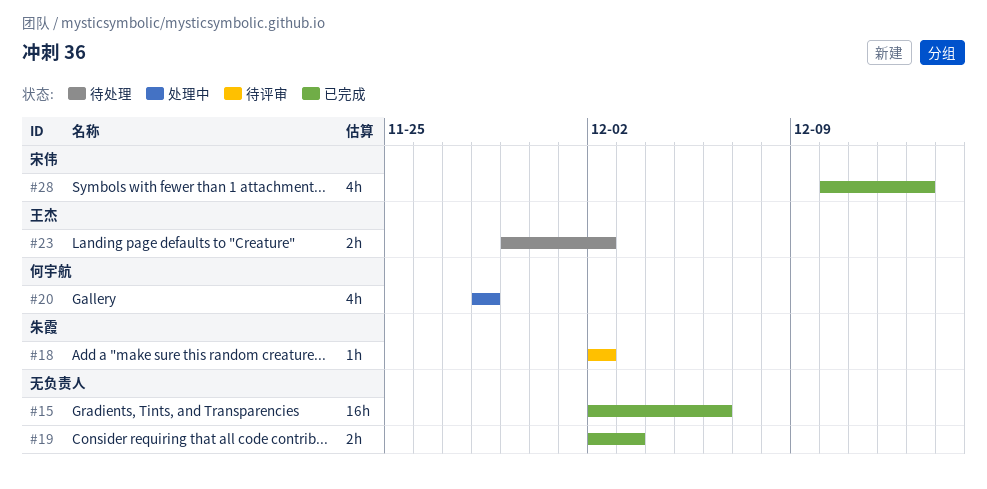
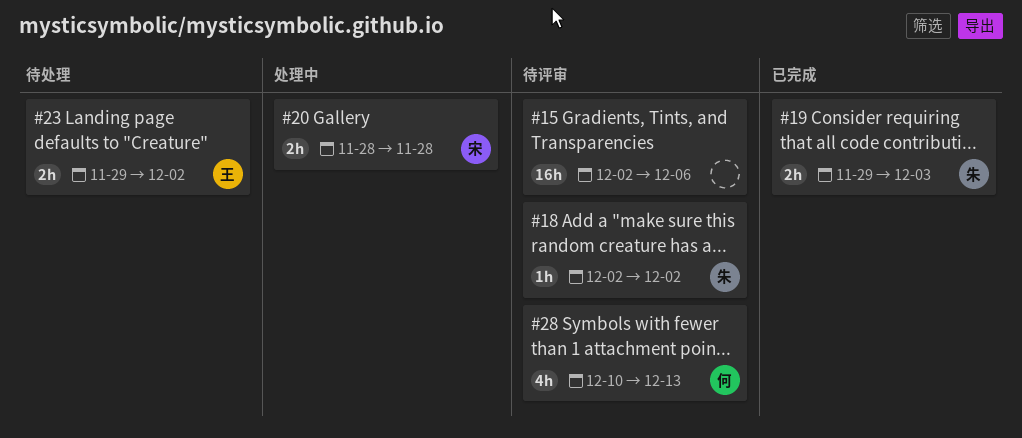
#15, status: 已完成 -> 待评审
#19, owner: none -> 朱霞
#19, start: Dec 2 -> Nov 29
#20, owner: 何宇航 -> 宋伟
#20, estimate: 4h -> 2h
#28, status: 已完成 -> 待评审
#28, owner: 宋伟 -> 何宇航

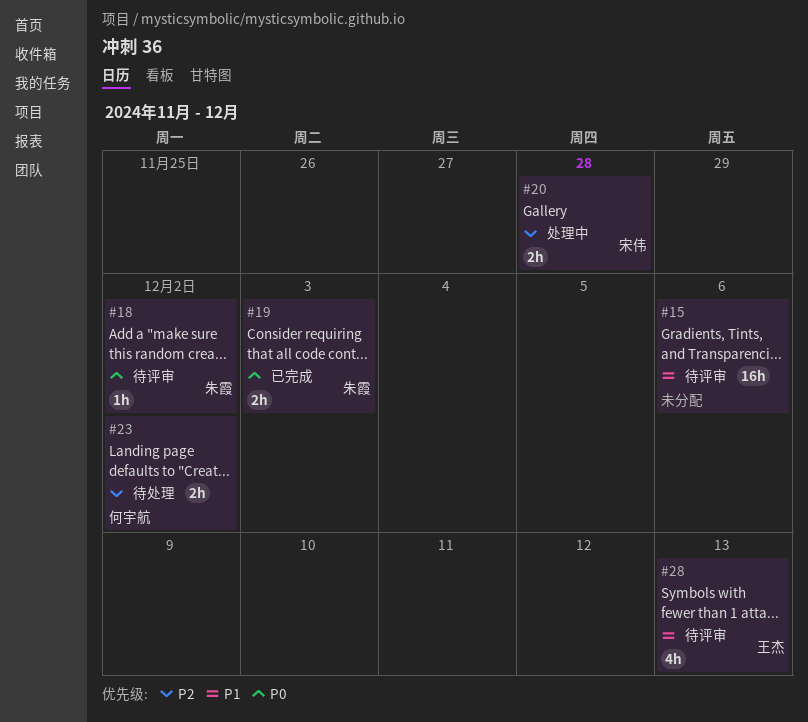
#23, owner: 王杰 -> 何宇航
#28, owner: 何宇航 -> 王杰

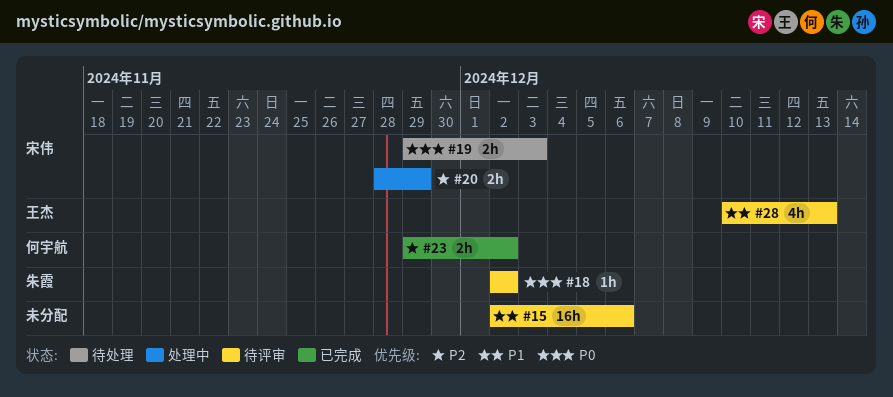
#19, status: 已完成 -> 待处理
#19, owner: 朱霞 -> 宋伟
#20, due: Nov 28 -> Nov 29
#23, status: 待处理 -> 已完成

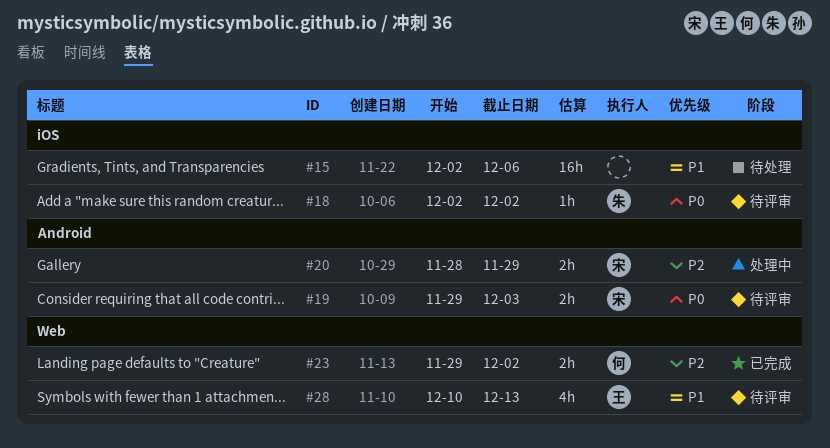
#15, status: 待评审 -> 待处理
#19, status: 待处理 -> 待评审

